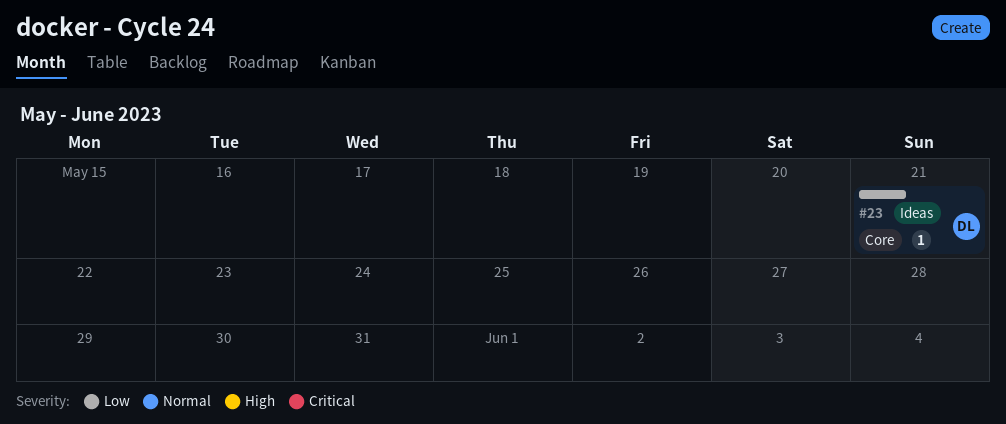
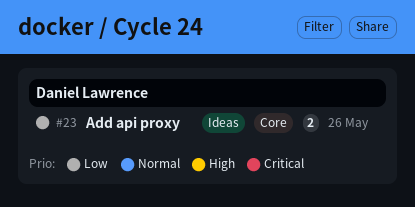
#23, estimate: 1 -> 2
#23, due: May 21 -> May 26

